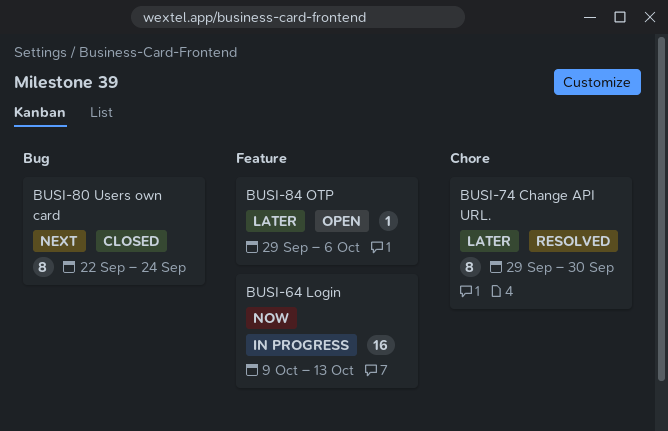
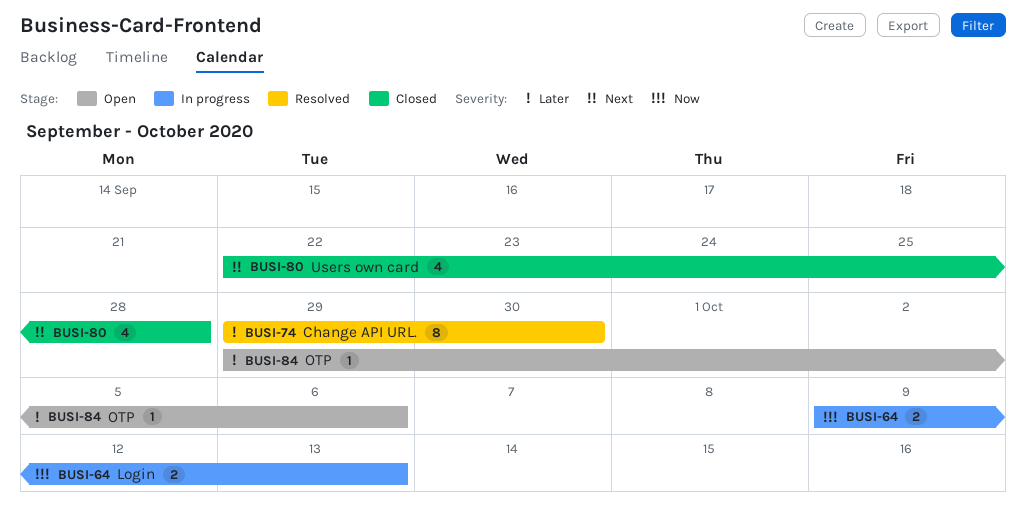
BUSI-64, estimate: 16 -> 2
BUSI-80, estimate: 8 -> 4
BUSI-80, due: Sep 24 -> Sep 28

